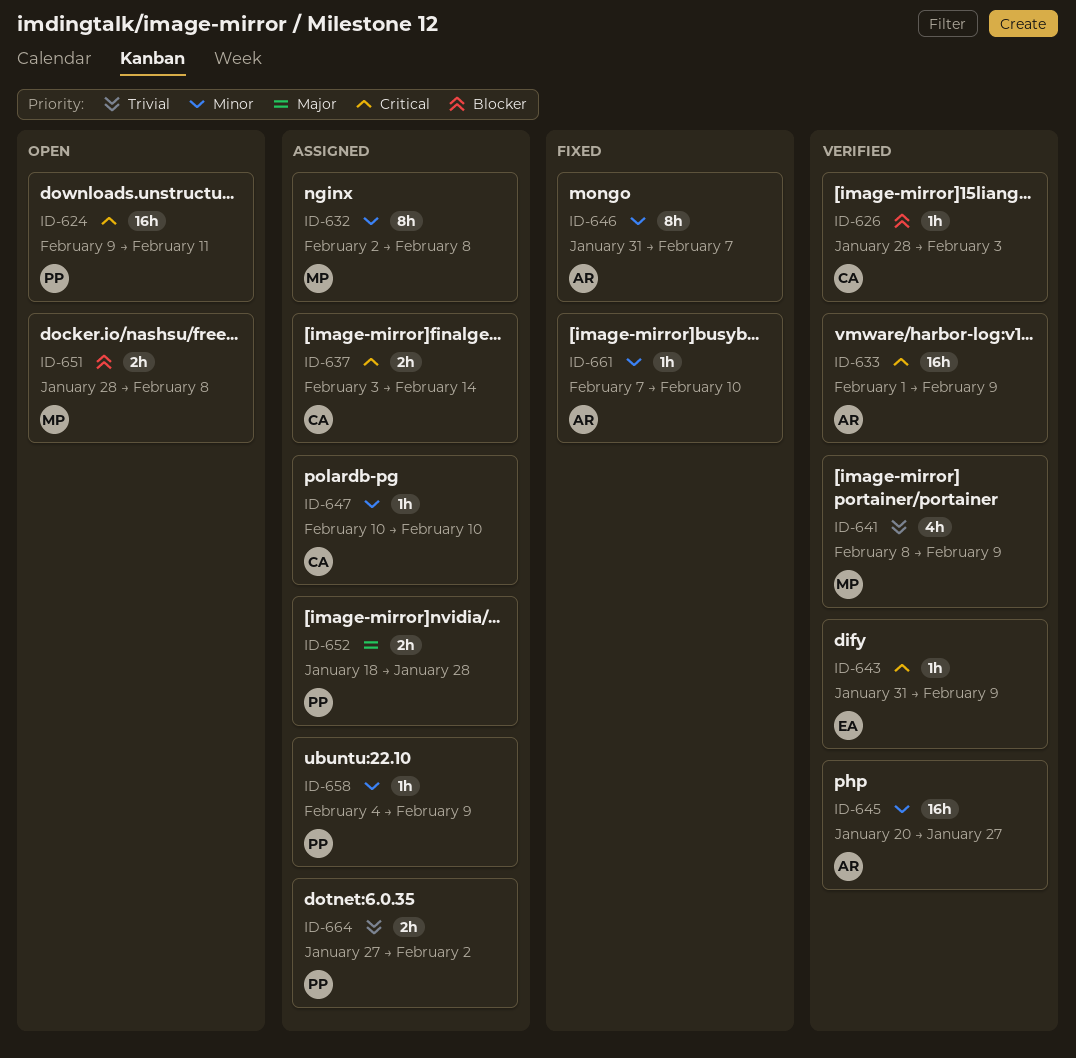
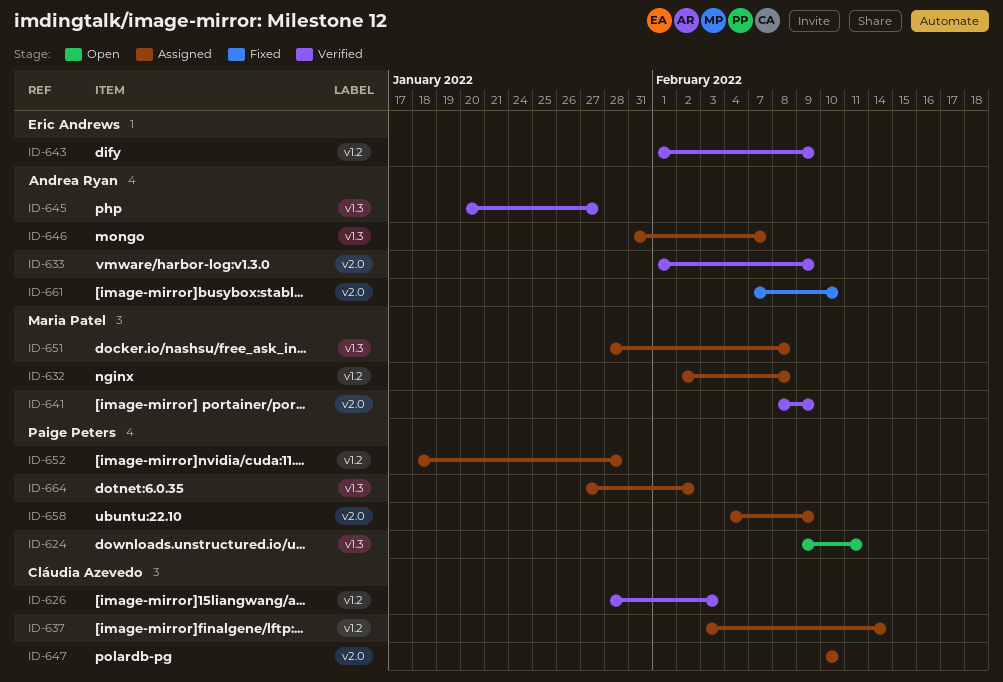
ID-643, start: Jan 31 -> Feb 1
ID-646, status: Fixed -> Assigned
ID-651, status: Open -> Assigned

